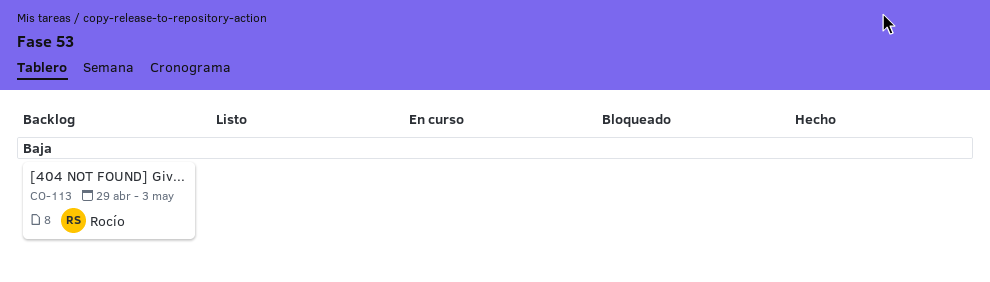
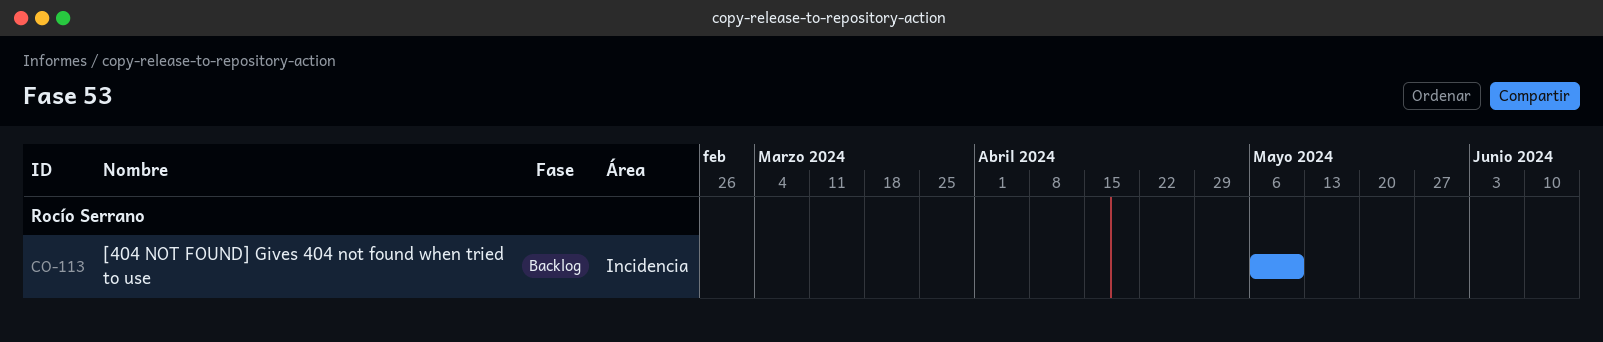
CO-113, start: Apr 29 -> May 6
CO-113, due: May 3 -> May 10

